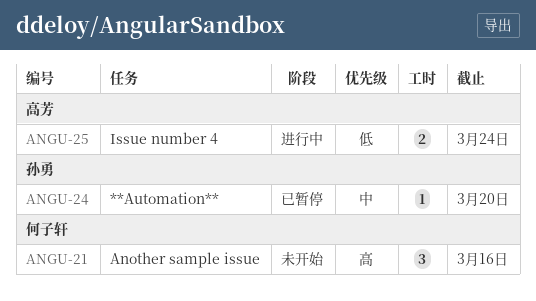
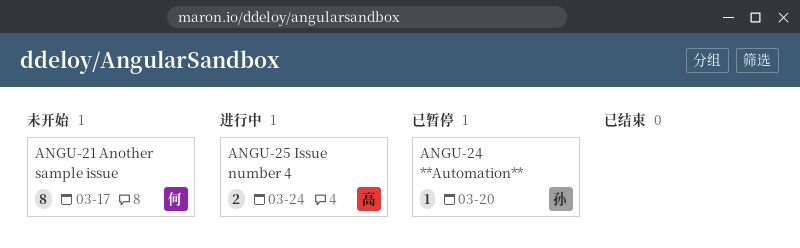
ANGU-21, estimate: 3 -> 8
ANGU-21, due: Mar 16 -> Mar 17

